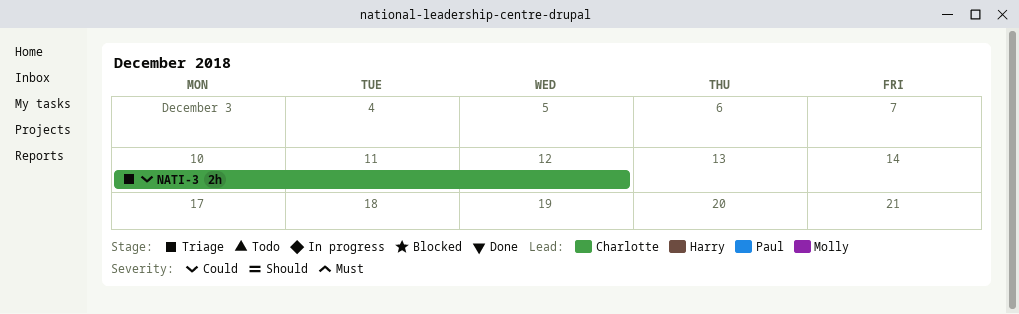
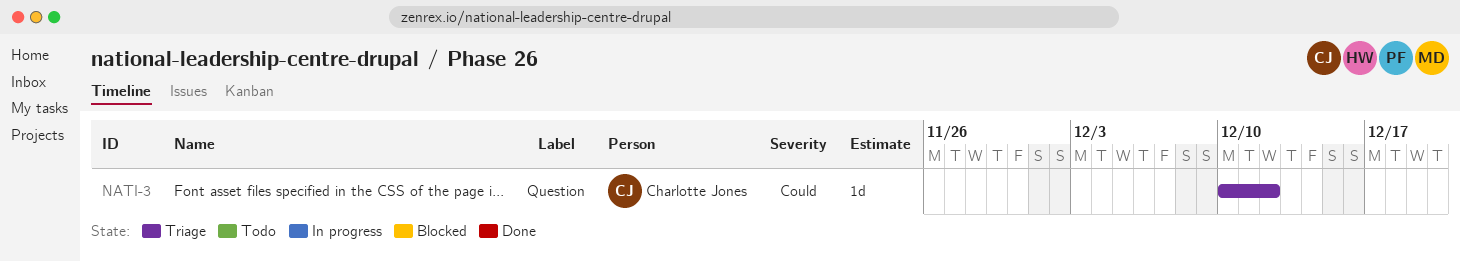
NATI-3, estimate: 2h -> 1d

